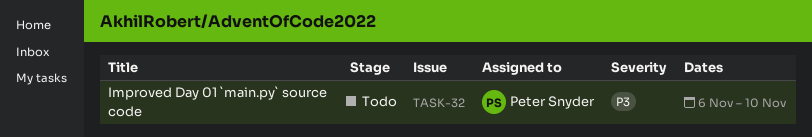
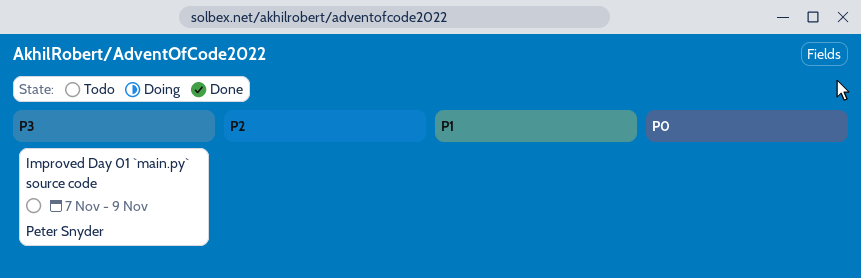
Improved Day 01 `main.py` source code, start: Nov 6 -> Nov 7
Improved Day 01 `main.py` source code, due: Nov 10 -> Nov 9

